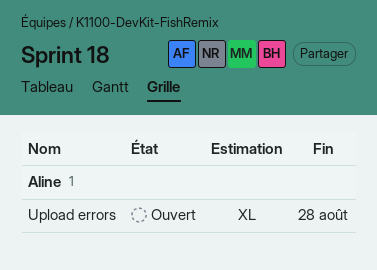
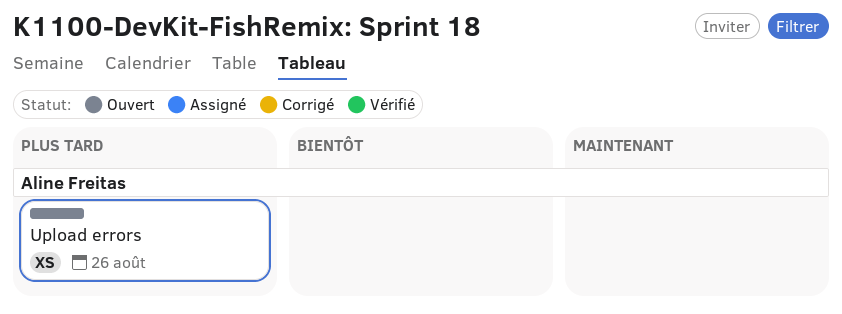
Upload errors, estimate: XL -> XS
Upload errors, due: Aug 28 -> Aug 26

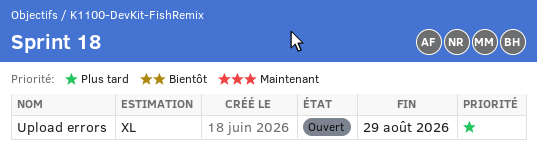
Upload errors, estimate: XS -> XL
Upload errors, due: Aug 26 -> Aug 29

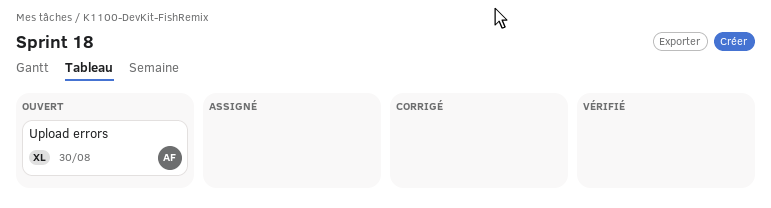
Upload errors, due: Aug 29 -> Aug 30

